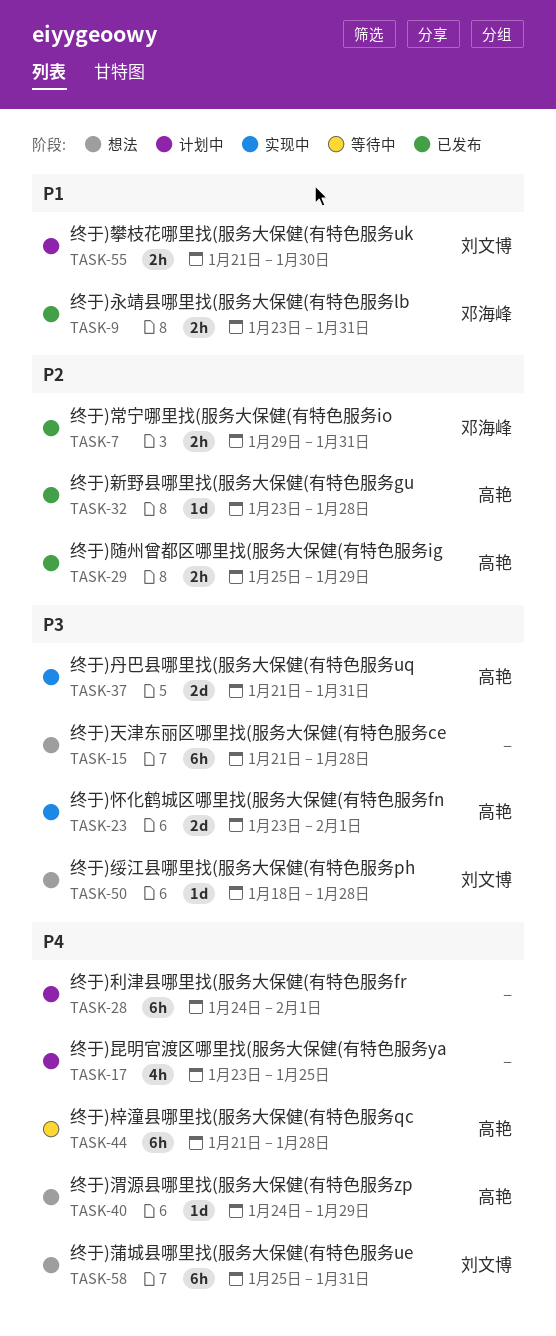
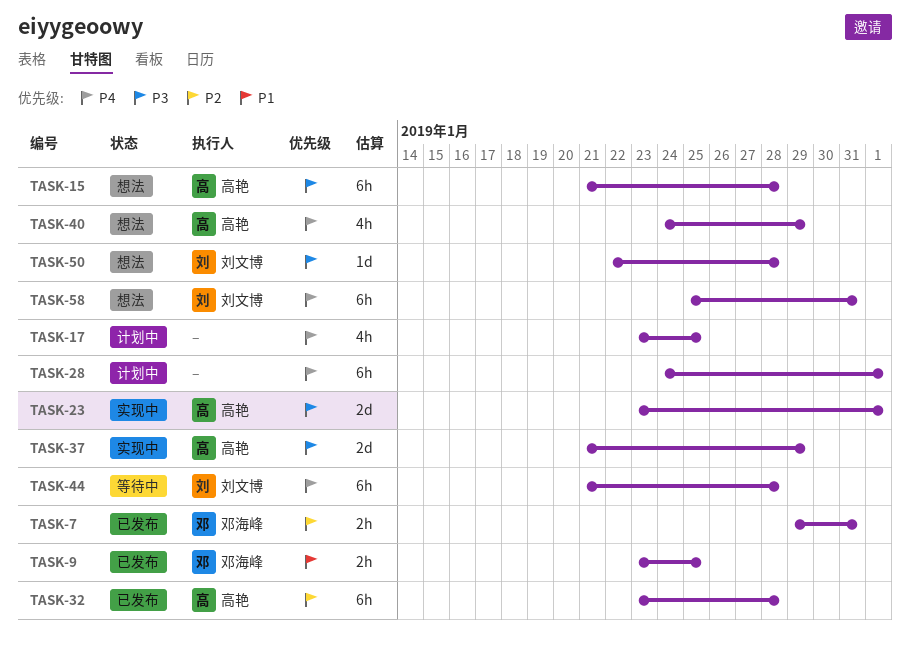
TASK-9, due: Jan 31 -> Jan 25
TASK-15, owner: none -> 高艳
TASK-29: present -> none
TASK-32, estimate: 1d -> 6h
TASK-37, due: Jan 31 -> Jan 29
TASK-40, estimate: 1d -> 4h
TASK-44, owner: 高艳 -> 刘文博
TASK-50, start: Jan 18 -> Jan 22
TASK-55: present -> none

